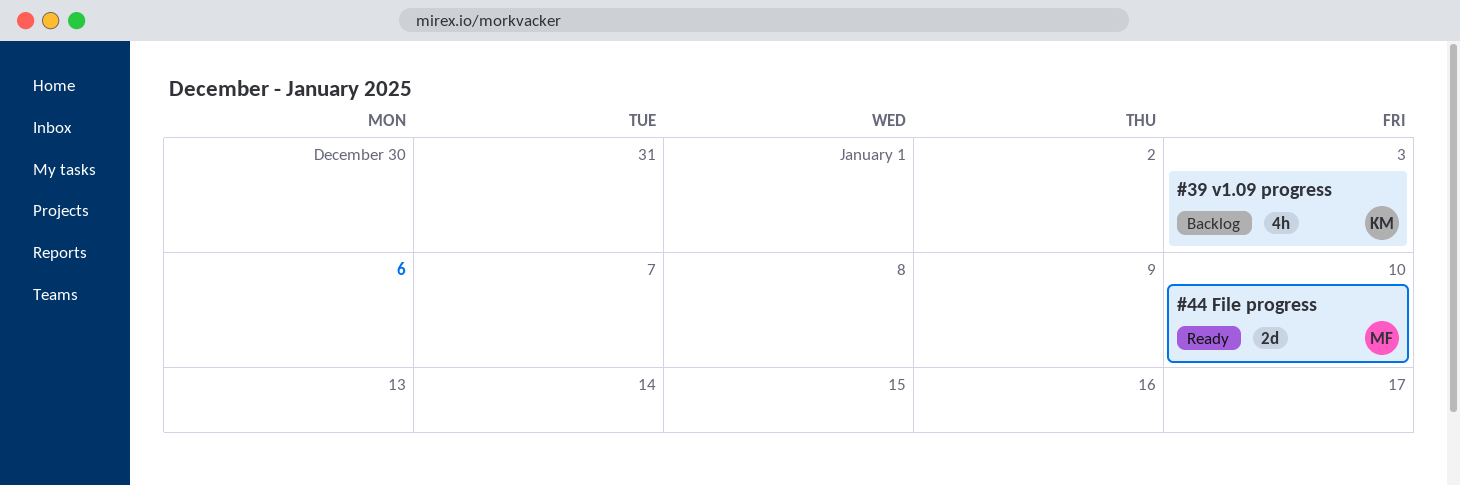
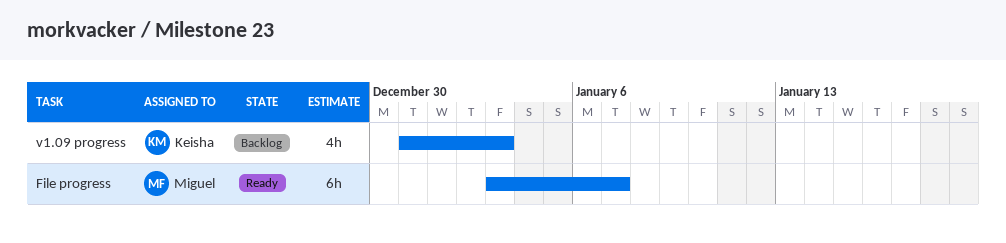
File progress, estimate: 2d -> 6h
File progress, due: Jan 10 -> Jan 7

